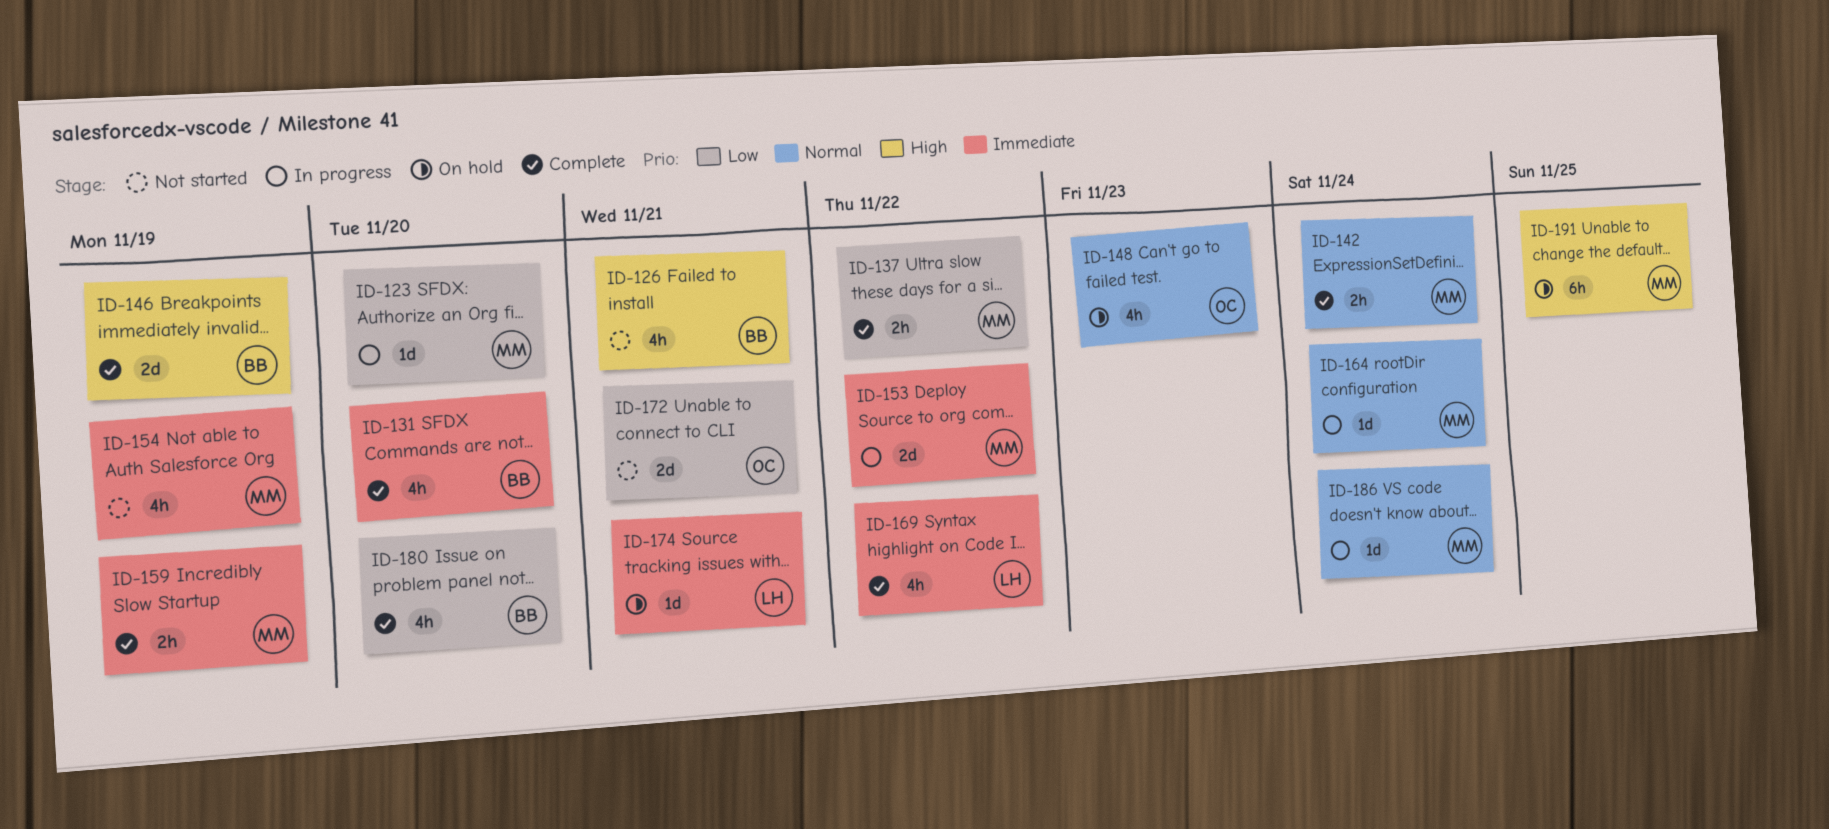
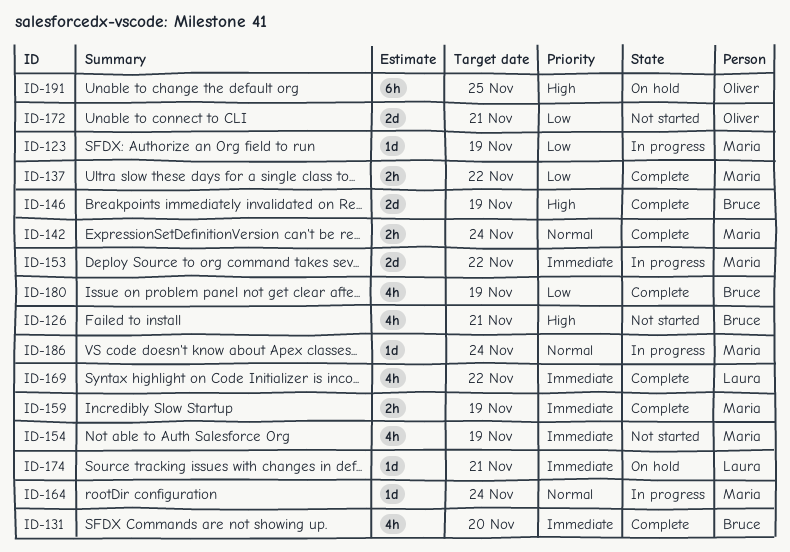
ID-123, due: Nov 20 -> Nov 19
ID-148: present -> none
ID-180, due: Nov 20 -> Nov 19
ID-191, owner: Maria -> Oliver

